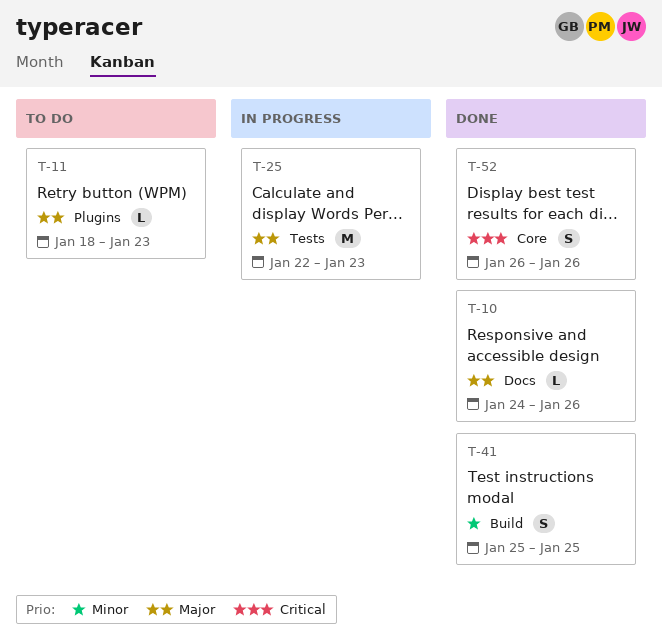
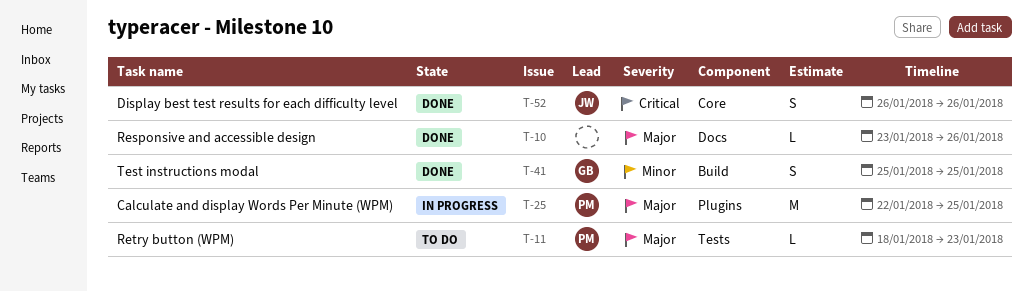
T-10, start: Jan 24 -> Jan 23
T-11, label: Plugins -> Tests
T-25, label: Tests -> Plugins
T-25, due: Jan 23 -> Jan 25

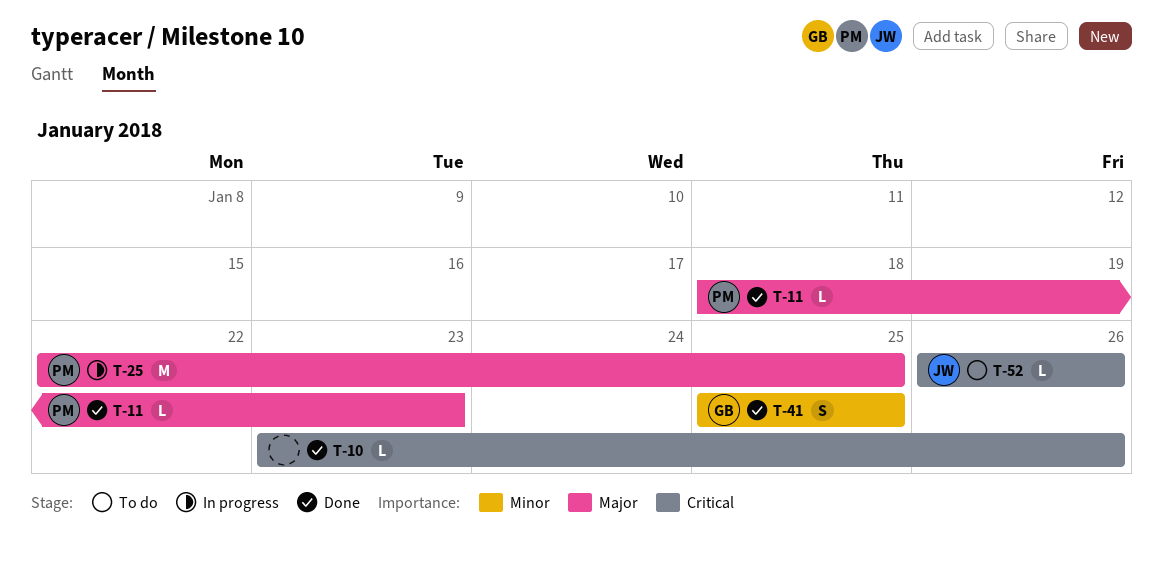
T-10, priority: Major -> Critical
T-11, status: To do -> Done
T-52, status: Done -> To do
T-52, estimate: S -> L

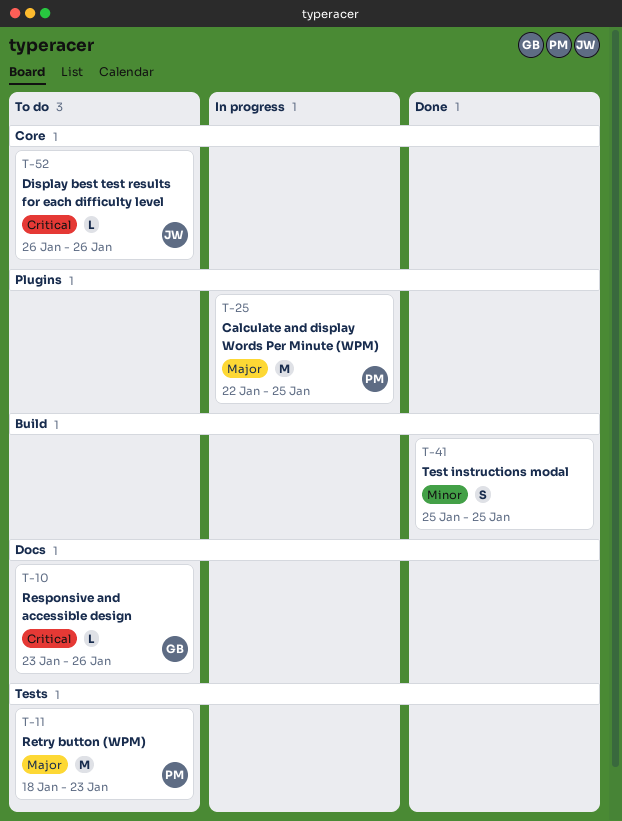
T-10, status: Done -> To do
T-10, owner: none -> GB
T-11, status: Done -> To do
T-11, estimate: L -> M
T-41, owner: GB -> none

